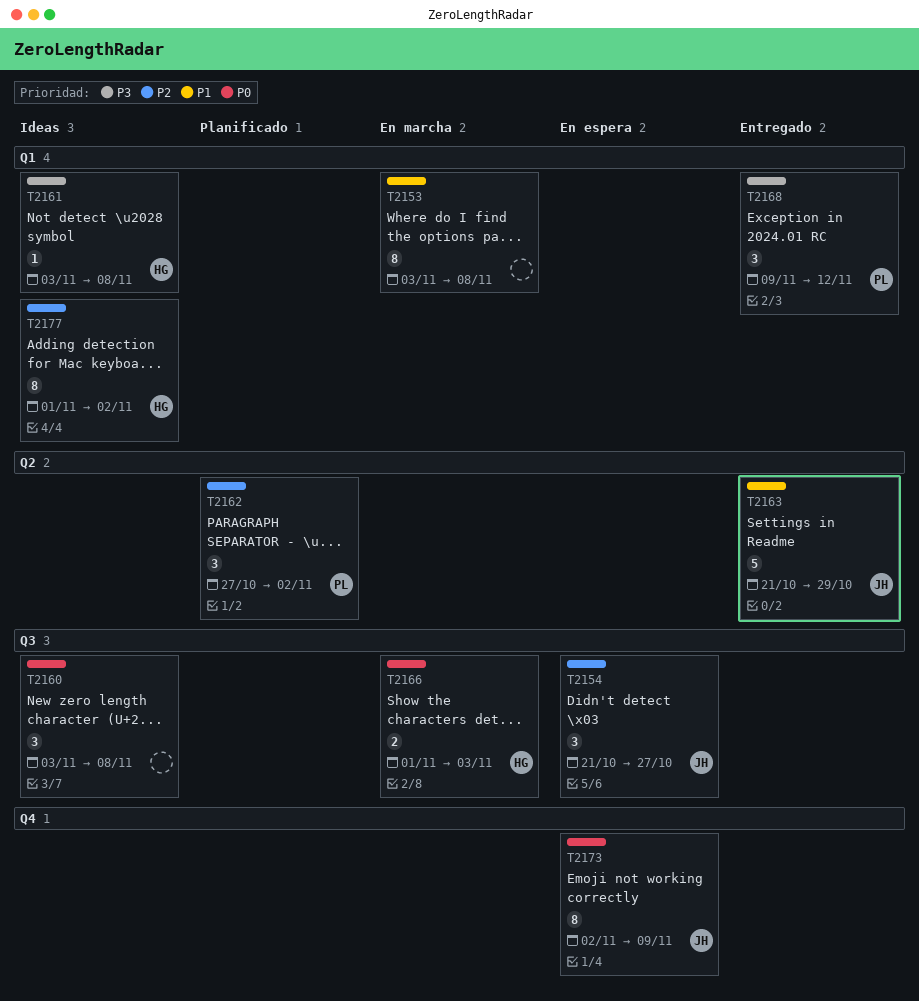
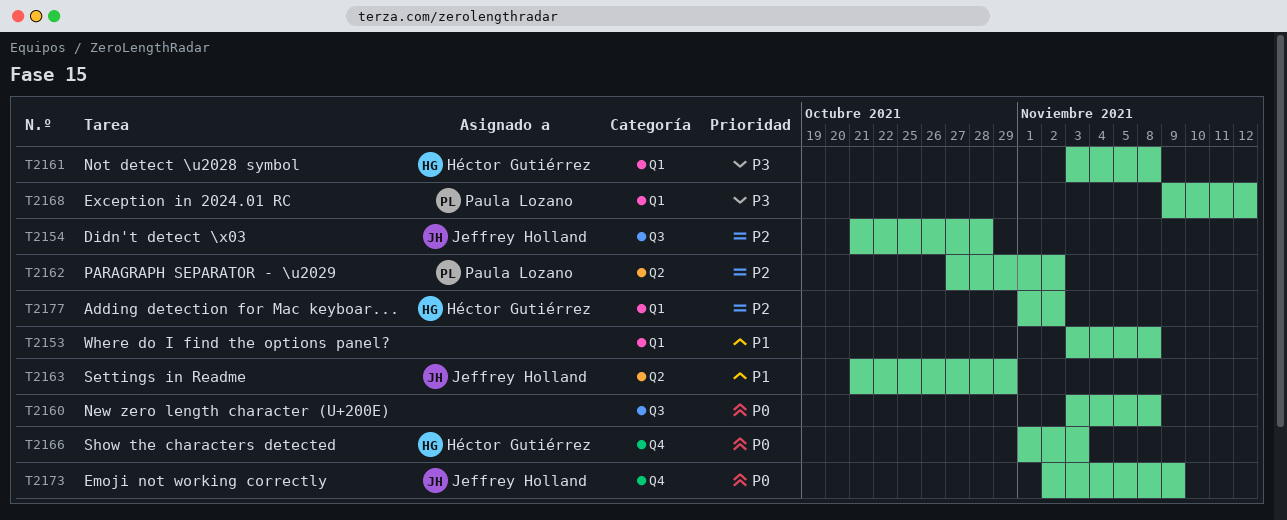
T2154, due: Oct 27 -> Oct 28
T2166, label: Q3 -> Q4

